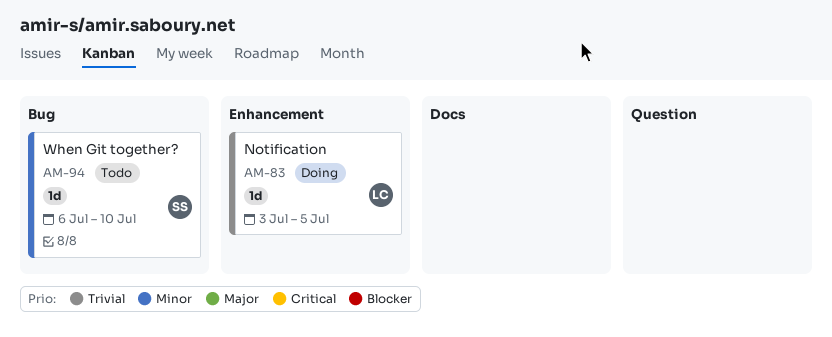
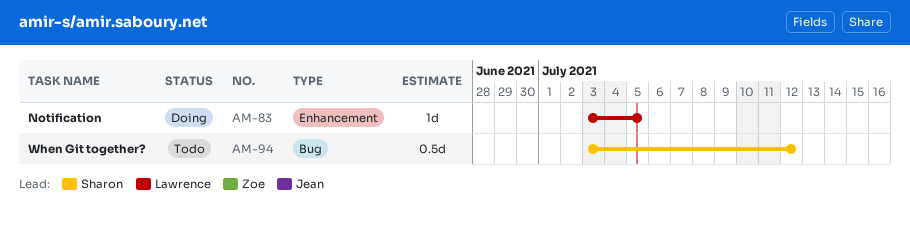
AM-94, estimate: 1d -> 0.5d
AM-94, start: Jul 6 -> Jul 3
AM-94, due: Jul 10 -> Jul 12

